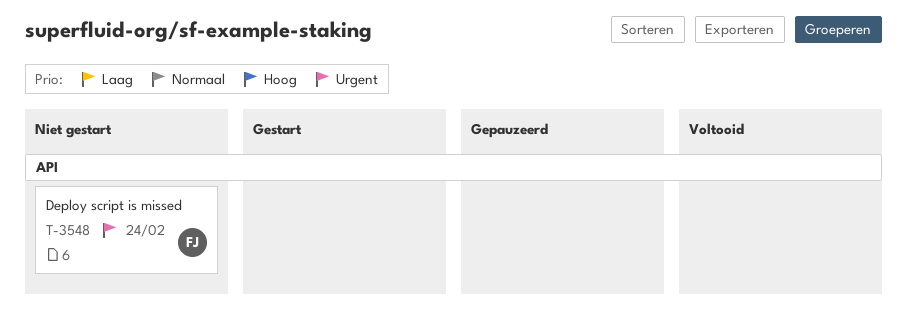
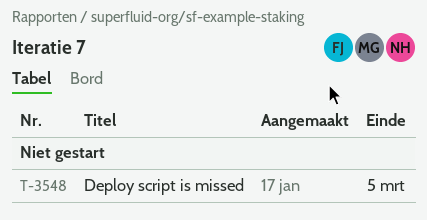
T-3548, due: Feb 24 -> Mar 5

